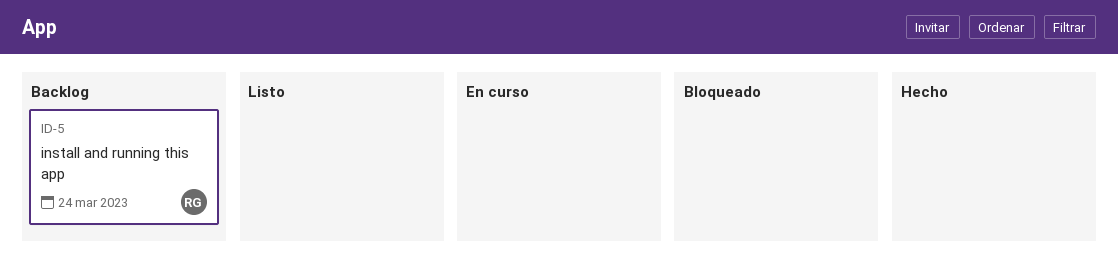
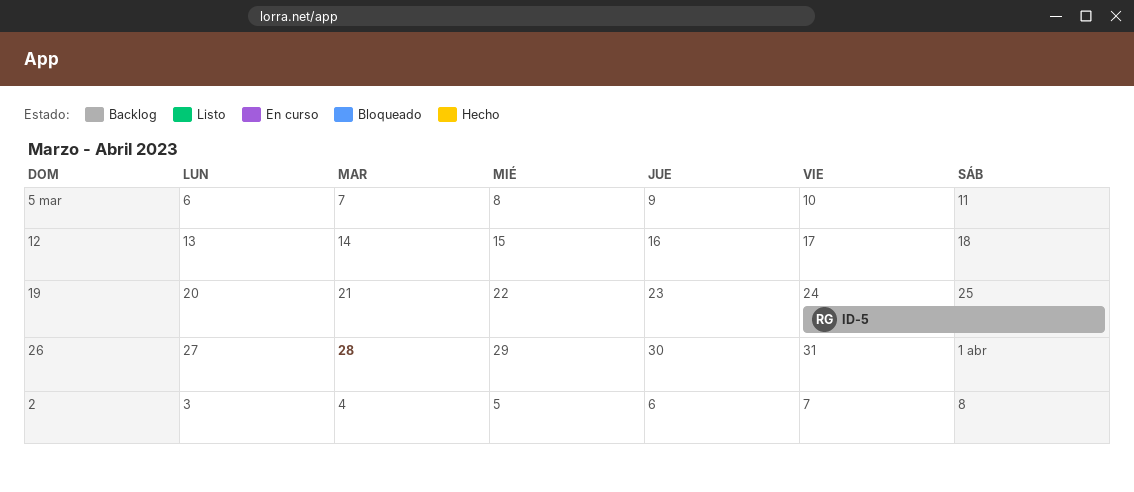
ID-5, due: Mar 24 -> Mar 25

